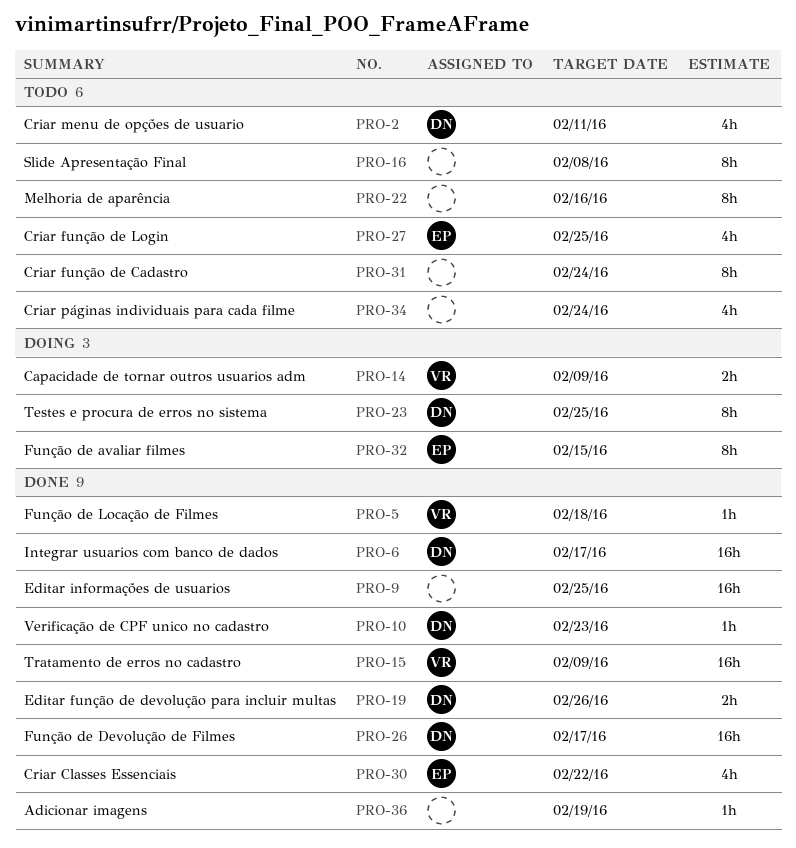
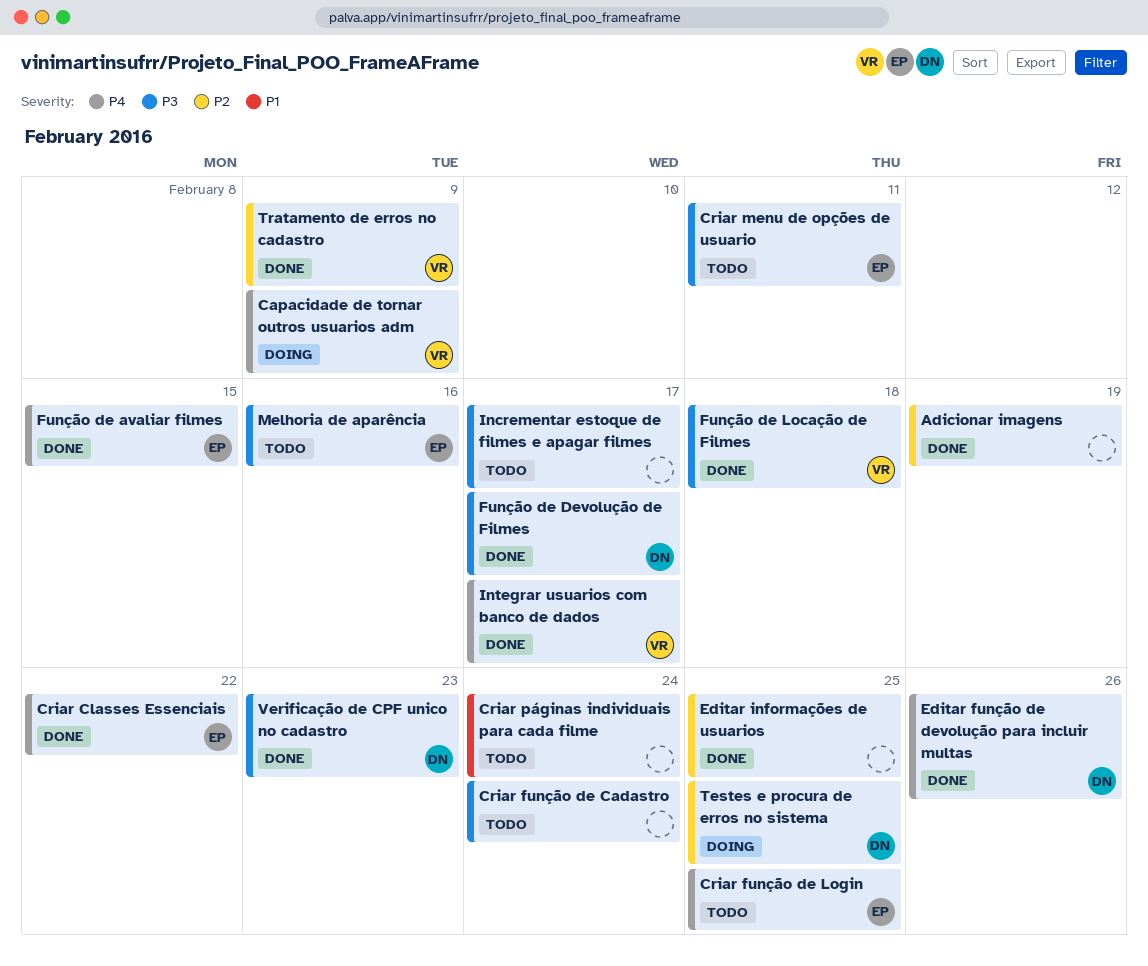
Criar menu de opções de usuario, owner: DN -> EP
Função de avaliar filmes, status: Doing -> Done
Incrementar estoque de filmes e apagar filmes: none -> present
Integrar usuarios com banco de dados, owner: DN -> VR
Melhoria de aparência, owner: none -> EP
Slide Apresentação Final: present -> none

